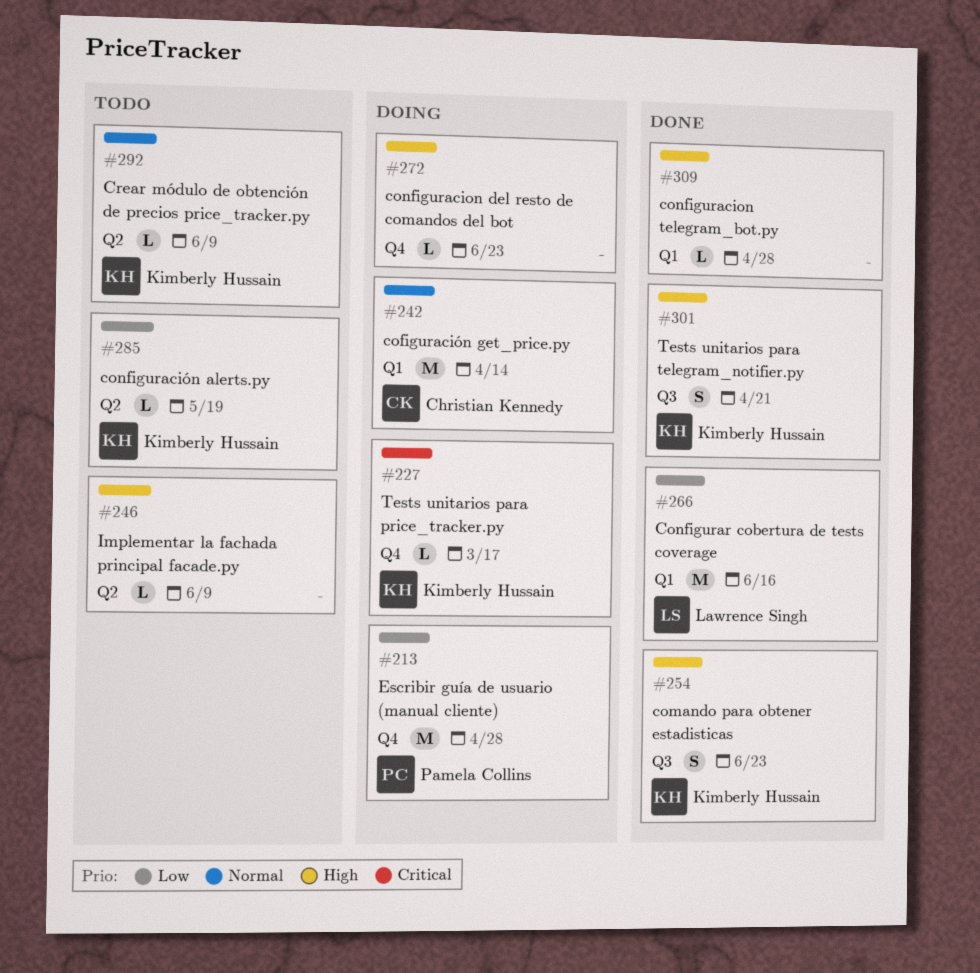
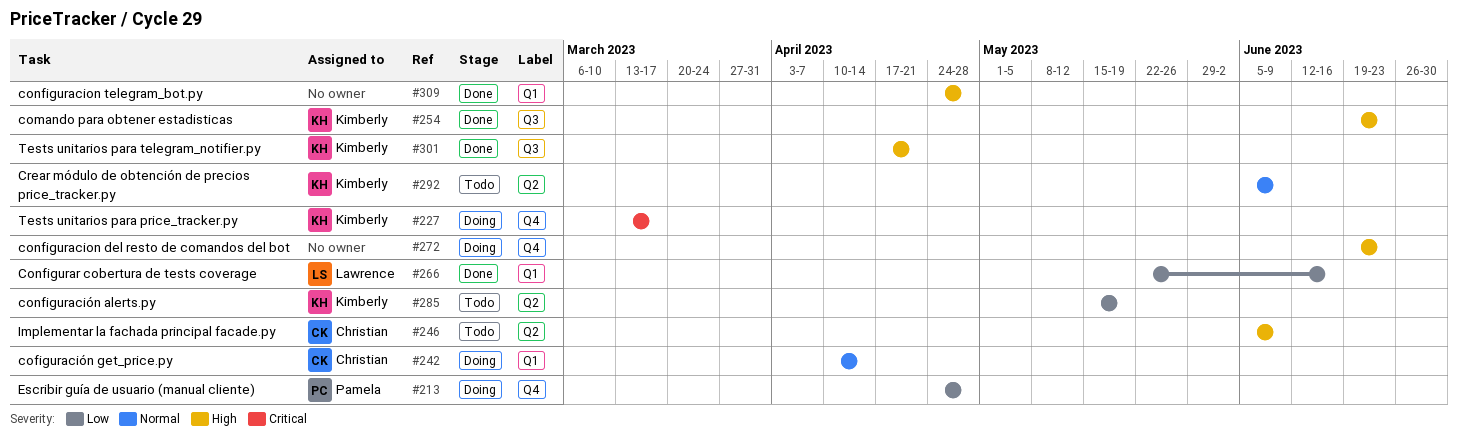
#246, owner: none -> Christian Kennedy

